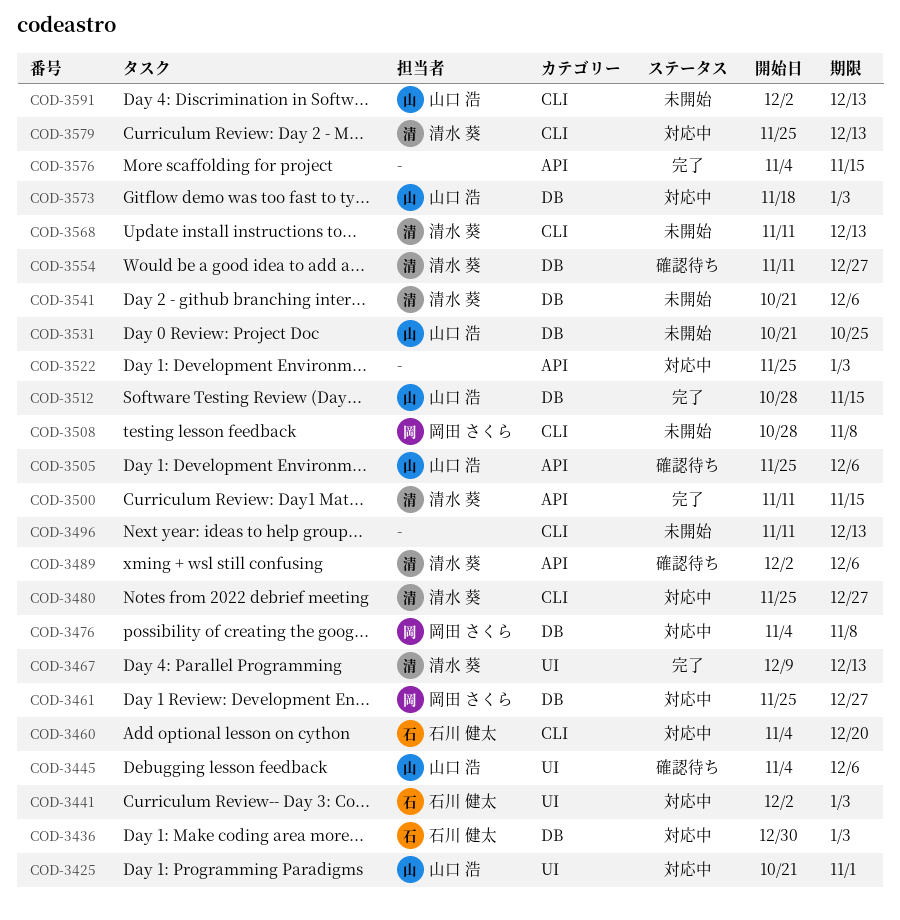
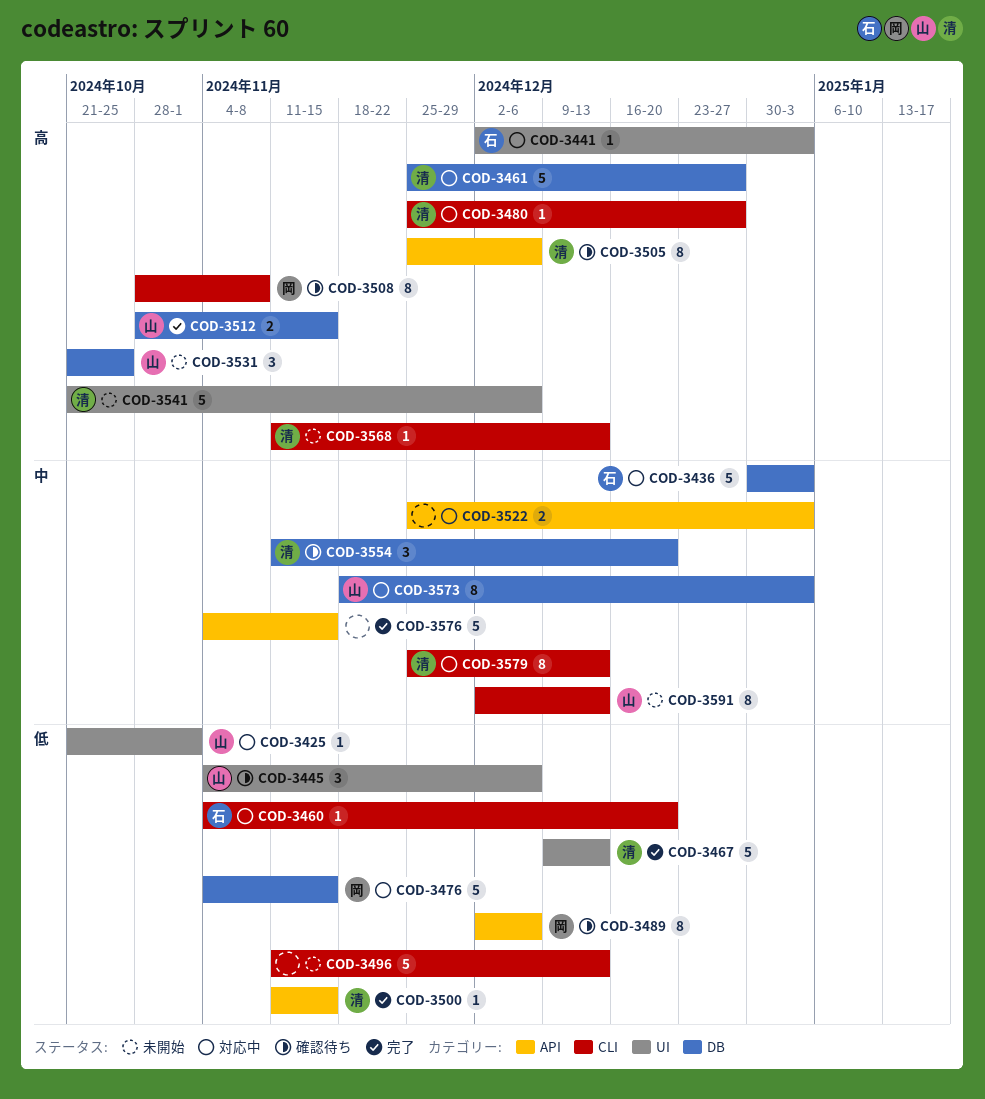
COD-3461, owner: 岡田 さくら -> 清水 葵
COD-3476, due: Nov 8 -> Nov 15
COD-3489, owner: 清水 葵 -> 岡田 さくら
COD-3505, owner: 山口 浩 -> 清水 葵
COD-3508, status: 未開始 -> 確認待ち
COD-3541, label: DB -> UI
COD-3554, due: Dec 27 -> Dec 20

